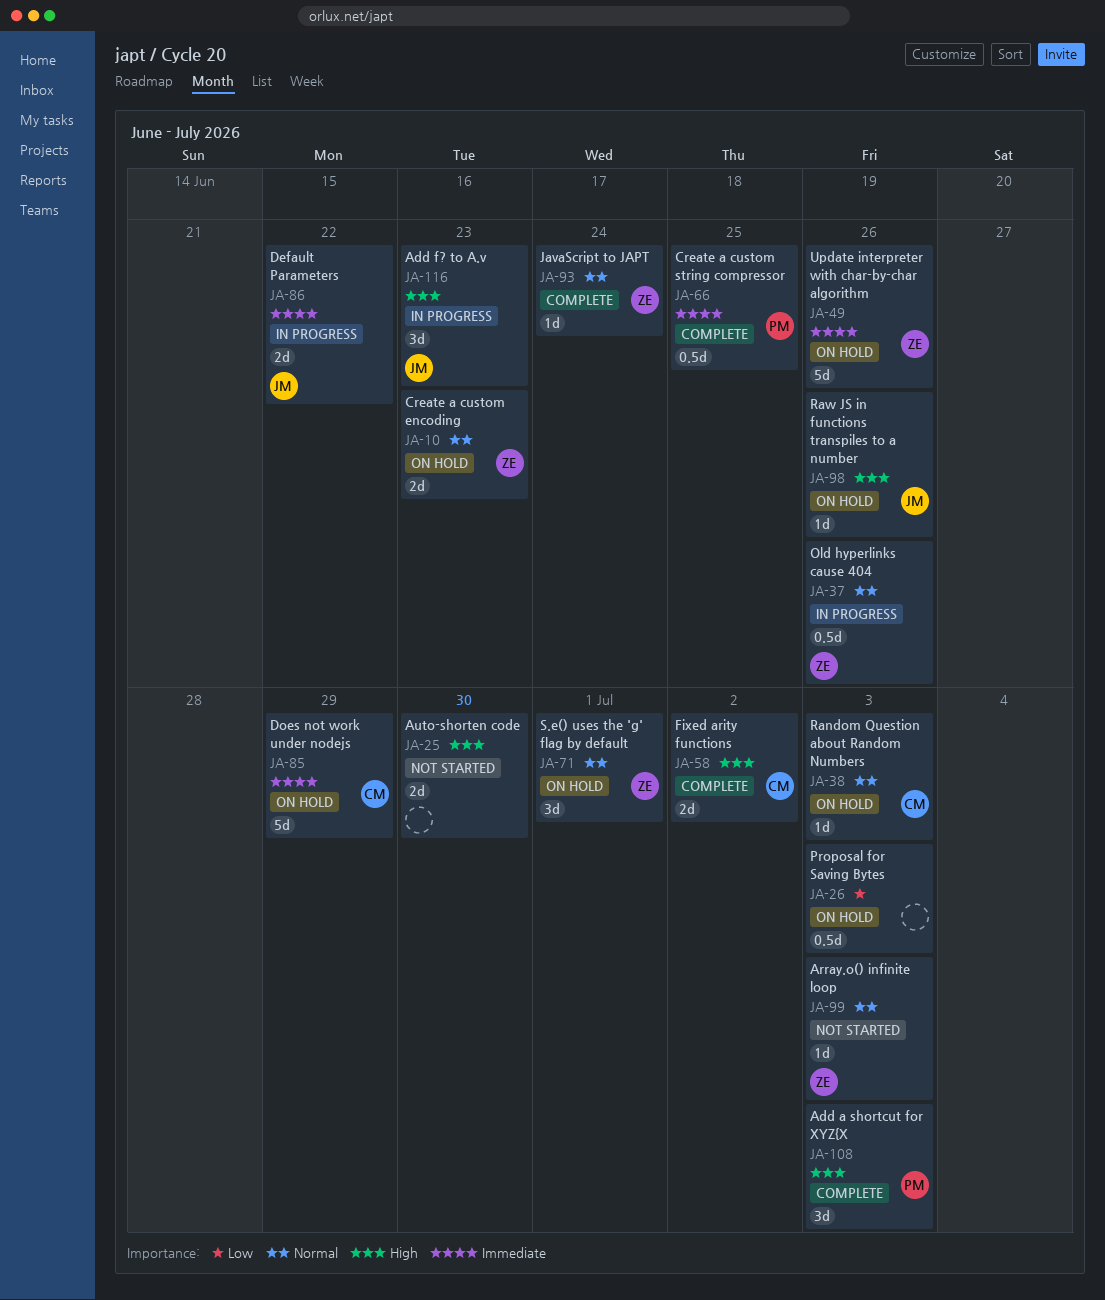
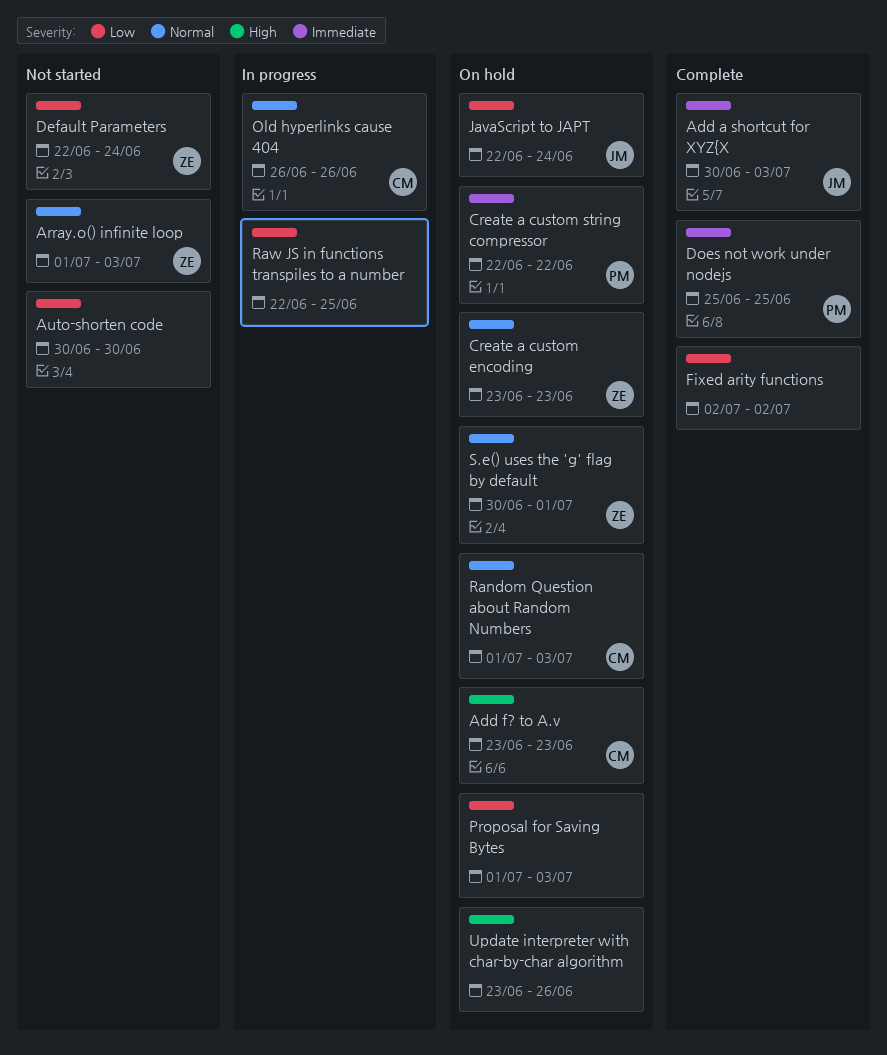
Add a shortcut for XYZ{X, owner: PM -> JM
Add a shortcut for XYZ{X, priority: High -> Immediate
Add f? to A.v, status: In progress -> On hold
Add f? to A.v, owner: JM -> CM
Auto-shorten code, priority: High -> Low
Create a custom string compressor, status: Complete -> On hold
Create a custom string compressor, due: Jun 25 -> Jun 22
Default Parameters, status: In progress -> Not started
Default Parameters, owner: JM -> ZE
Default Parameters, priority: Immediate -> Low
Default Parameters, due: Jun 22 -> Jun 24
Does not work under nodejs, status: On hold -> Complete
Does not work under nodejs, owner: CM -> PM
Does not work under nodejs, due: Jun 29 -> Jun 25
Fixed arity functions, owner: CM -> none
Fixed arity functions, priority: High -> Low
JavaScript to JAPT, status: Complete -> On hold
JavaScript to JAPT, owner: ZE -> JM
JavaScript to JAPT, priority: Normal -> Low
Old hyperlinks cause 404, owner: ZE -> CM
Raw JS in functions transpiles to a number, status: On hold -> In progress
Raw JS in functions transpiles to a number, owner: JM -> none
Raw JS in functions transpiles to a number, priority: High -> Low
Raw JS in functions transpiles to a number, due: Jun 26 -> Jun 25
Update interpreter with char-by-char algorithm, owner: ZE -> none
Update interpreter with char-by-char algorithm, priority: Immediate -> High

